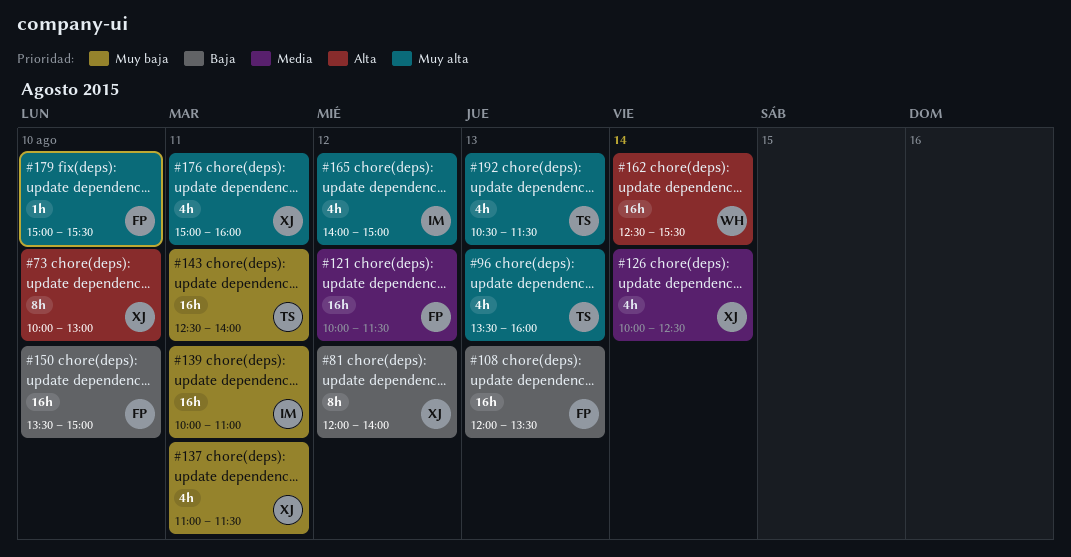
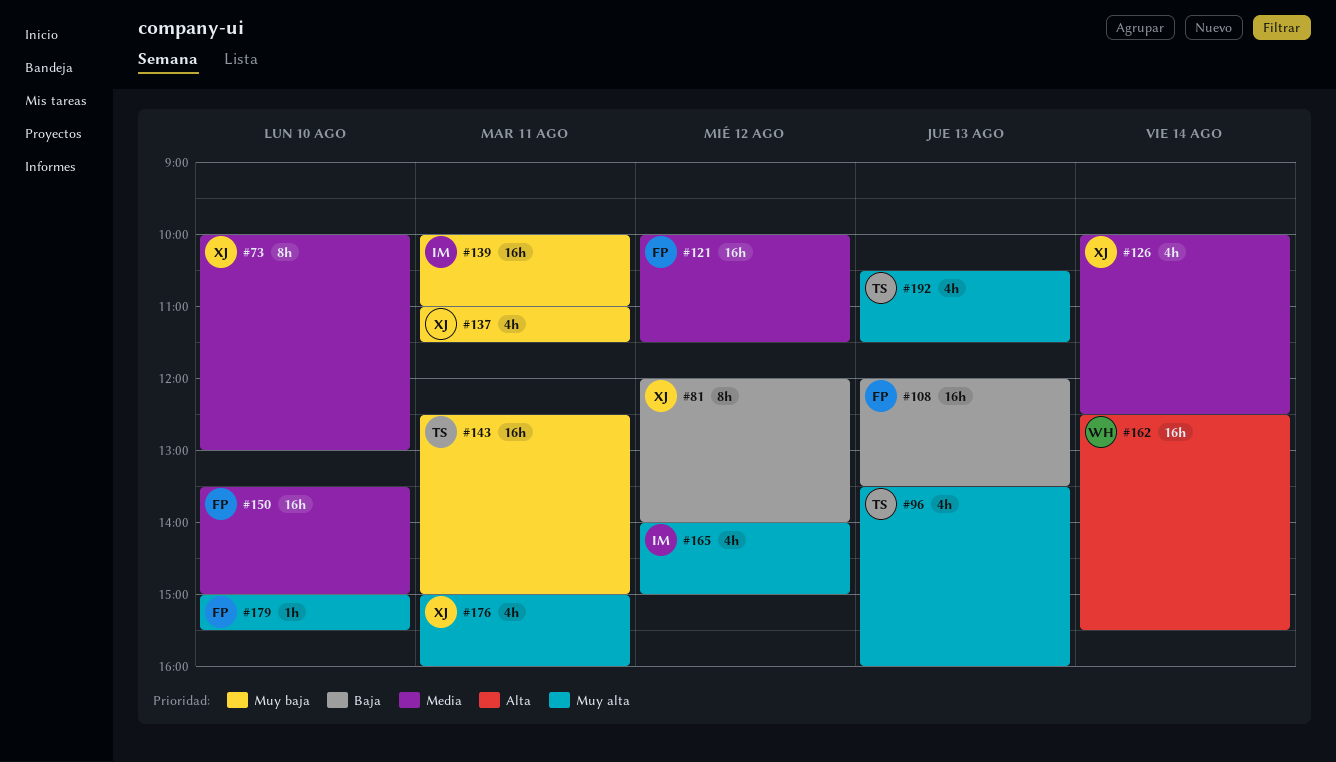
#73, priority: Alta -> Media
#143, ends: 14:00 -> 15:00
#150, priority: Baja -> Media

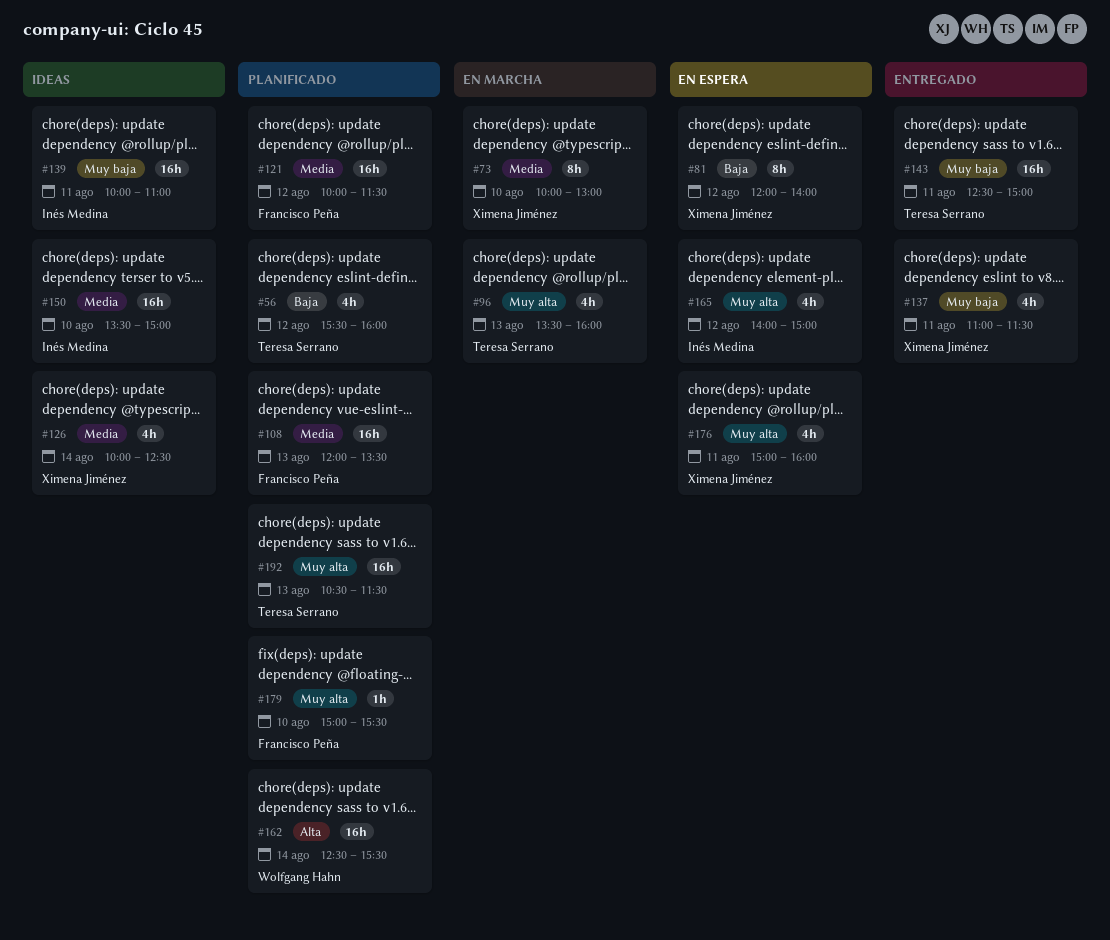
#56: none -> present
#108, priority: Baja -> Media
#150, owner: Francisco Peña -> Inés Medina
#192, estimate: 4h -> 16h

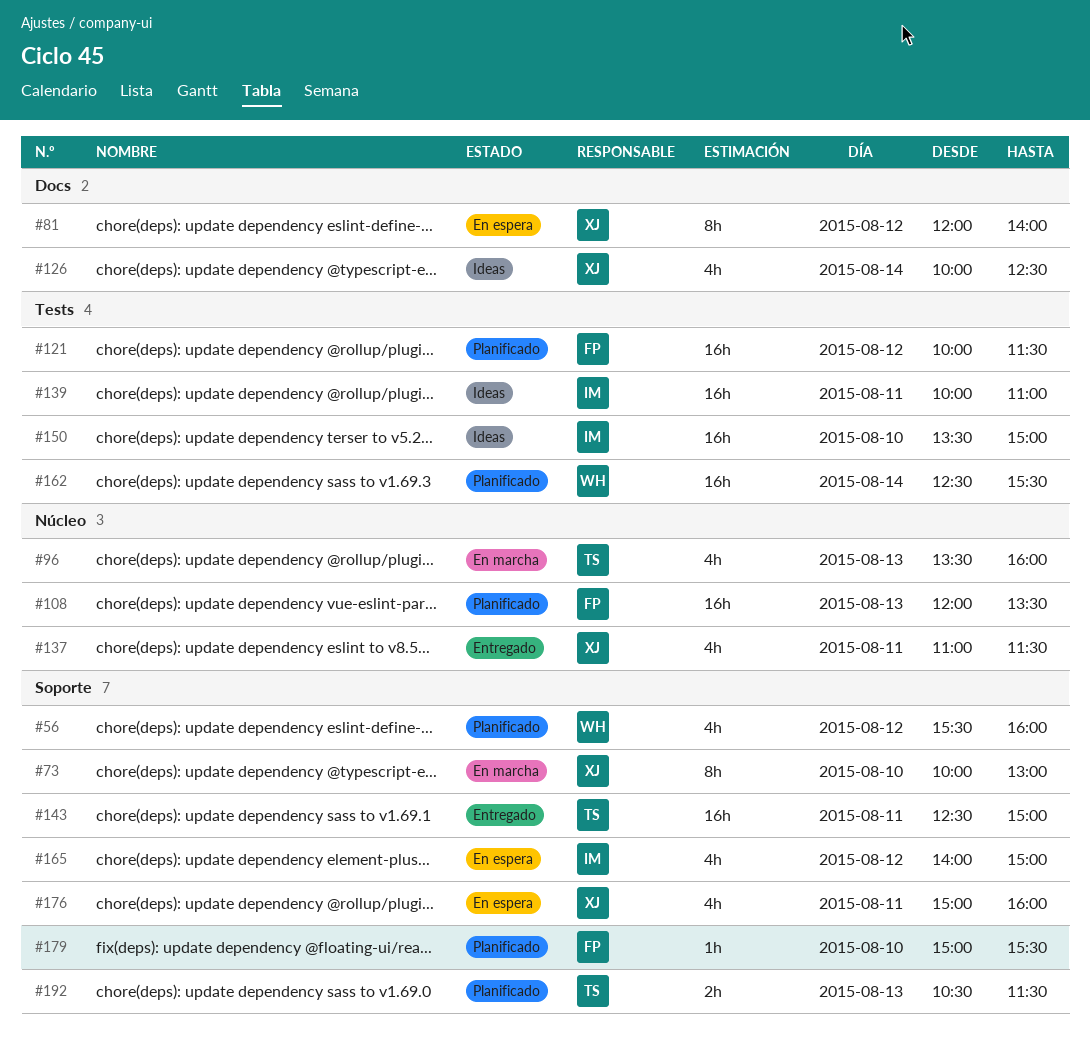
#56, owner: Teresa Serrano -> Wolfgang Hahn
#192, estimate: 16h -> 2h

